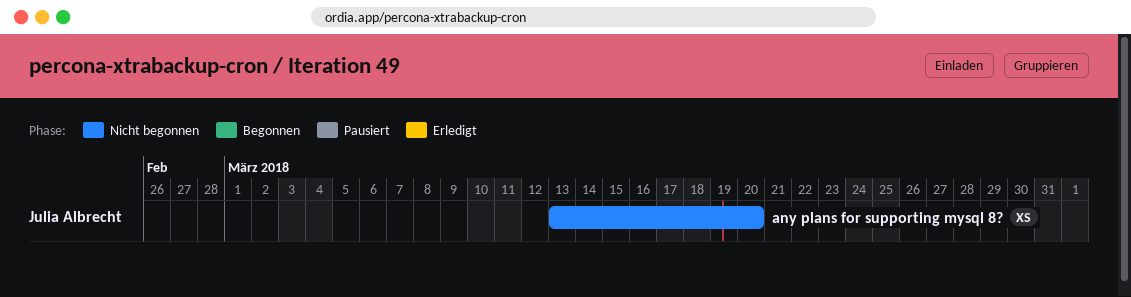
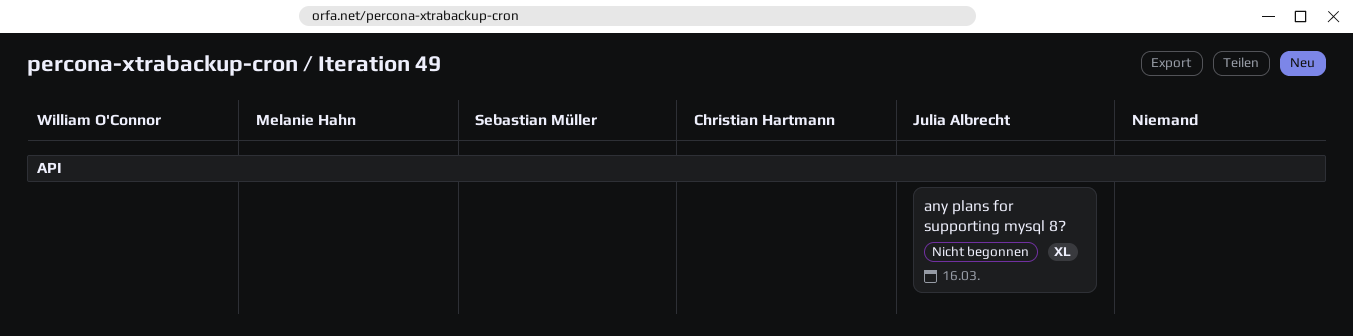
any plans for supporting mysql 8?, estimate: XS -> XL
any plans for supporting mysql 8?, due: Mar 20 -> Mar 16

